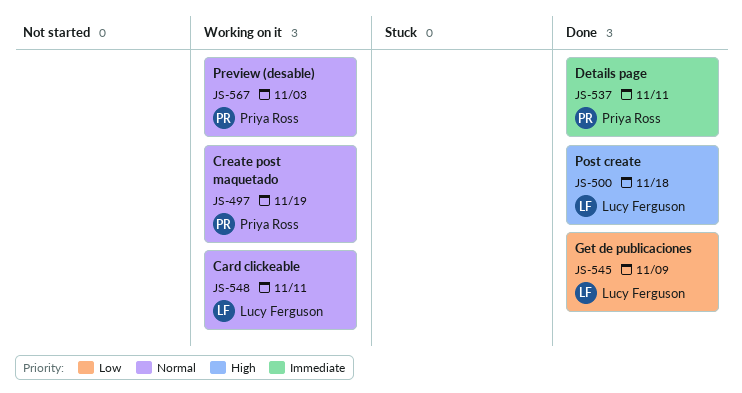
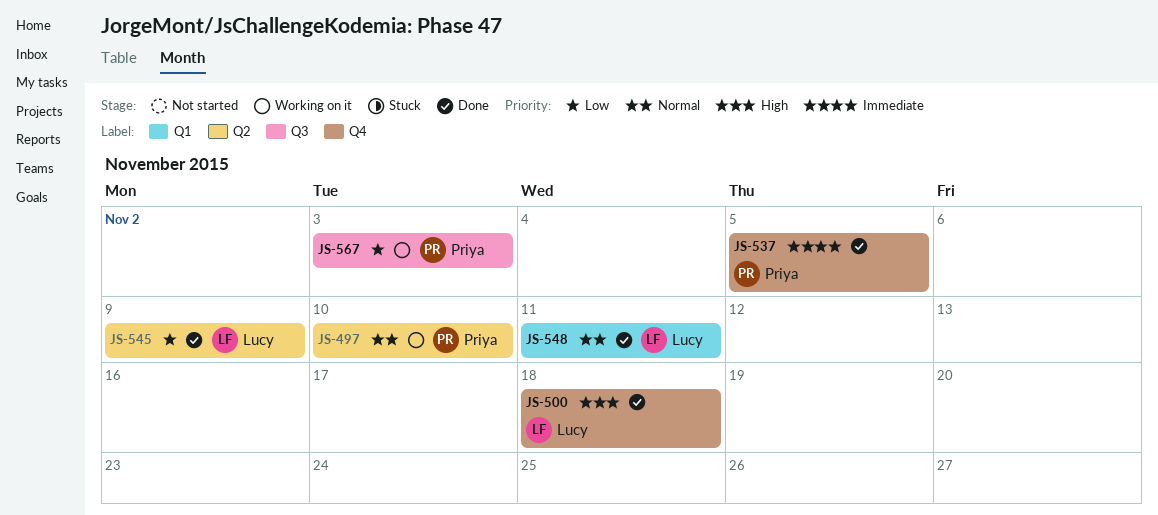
JS-497, due: Nov 19 -> Nov 10
JS-537, due: Nov 11 -> Nov 5
JS-548, status: Working on it -> Done
JS-567, priority: Normal -> Low

